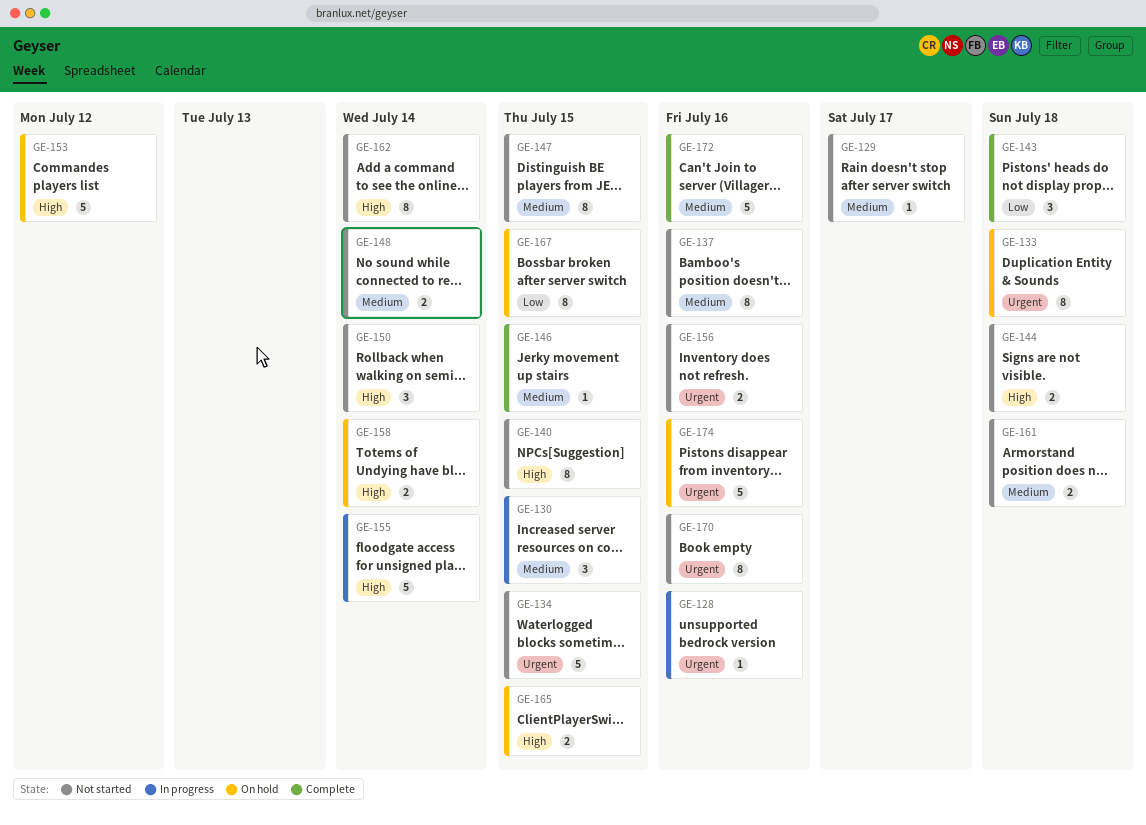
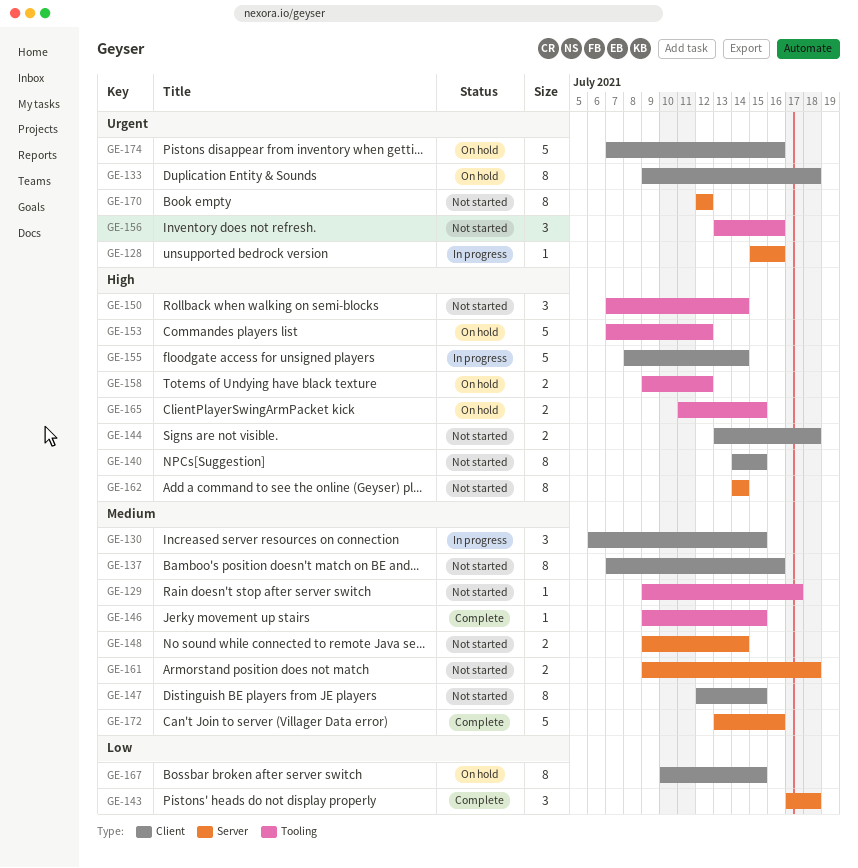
GE-134: present -> none
GE-156, estimate: 2 -> 3
GE-158, due: Jul 14 -> Jul 12
GE-170, due: Jul 16 -> Jul 12

